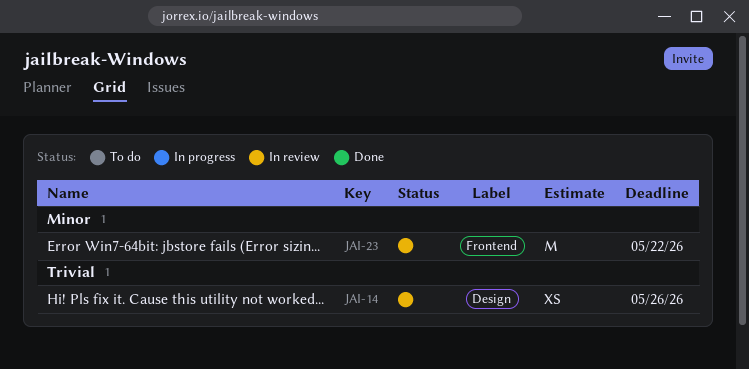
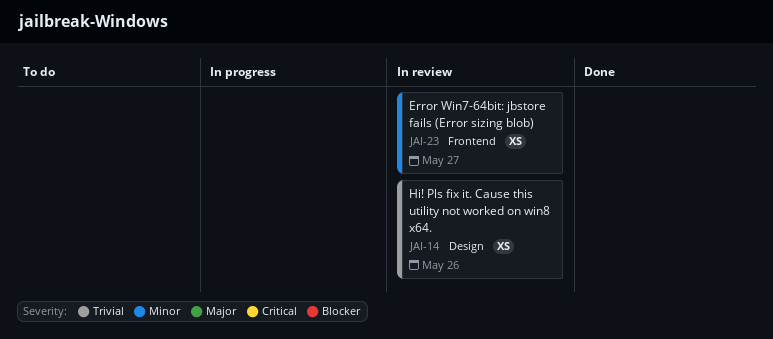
JAI-23, estimate: M -> XS
JAI-23, due: May 22 -> May 27

